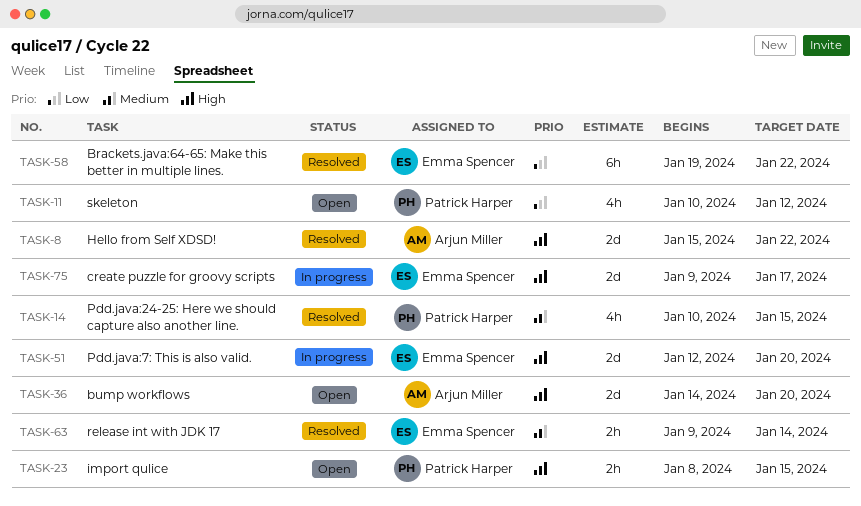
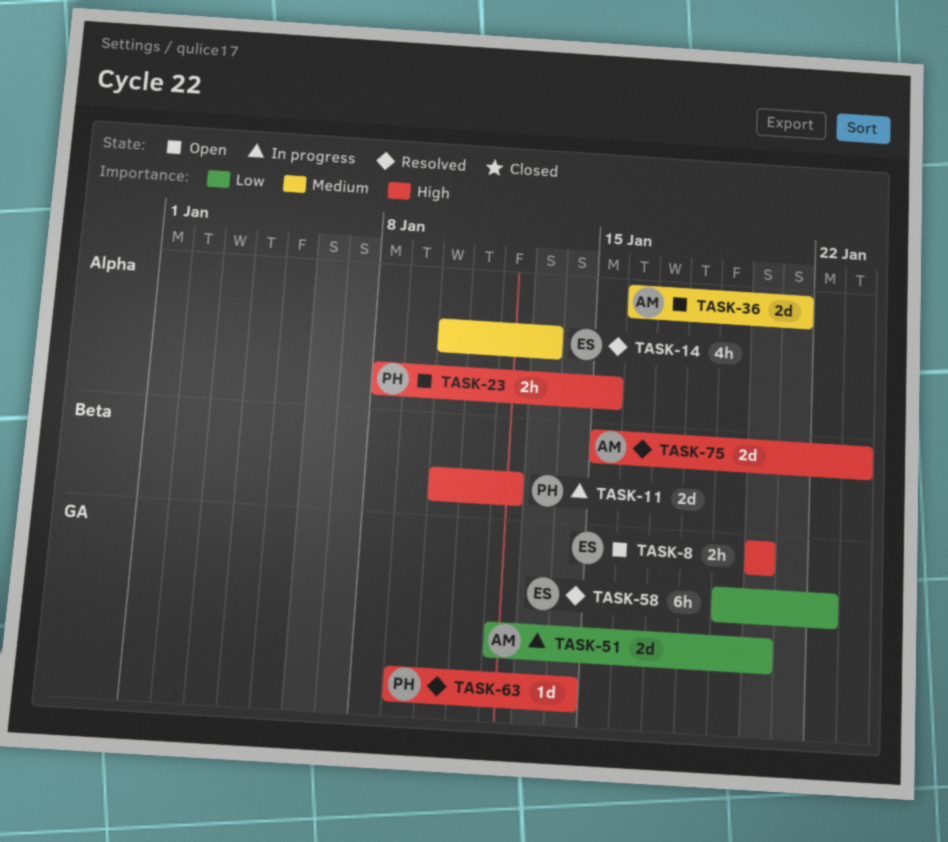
TASK-8, status: Resolved -> Open
TASK-8, owner: Arjun Miller -> Emma Spencer
TASK-8, estimate: 2d -> 2h
TASK-8, start: Jan 15 -> Jan 20
TASK-8, due: Jan 22 -> Jan 20
TASK-11, status: Open -> In progress
TASK-11, priority: Low -> High
TASK-11, estimate: 4h -> 2d
TASK-14, owner: Patrick Harper -> Emma Spencer
TASK-14, due: Jan 15 -> Jan 13
TASK-36, priority: High -> Medium
TASK-36, start: Jan 14 -> Jan 16
TASK-36, due: Jan 20 -> Jan 21
TASK-51, owner: Emma Spencer -> Arjun Miller
TASK-51, priority: High -> Low
TASK-63, owner: Emma Spencer -> Patrick Harper
TASK-63, priority: Medium -> High
TASK-63, estimate: 2h -> 1d
TASK-75, status: In progress -> Resolved
TASK-75, owner: Emma Spencer -> Arjun Miller
TASK-75, start: Jan 9 -> Jan 15
TASK-75, due: Jan 17 -> Jan 23

